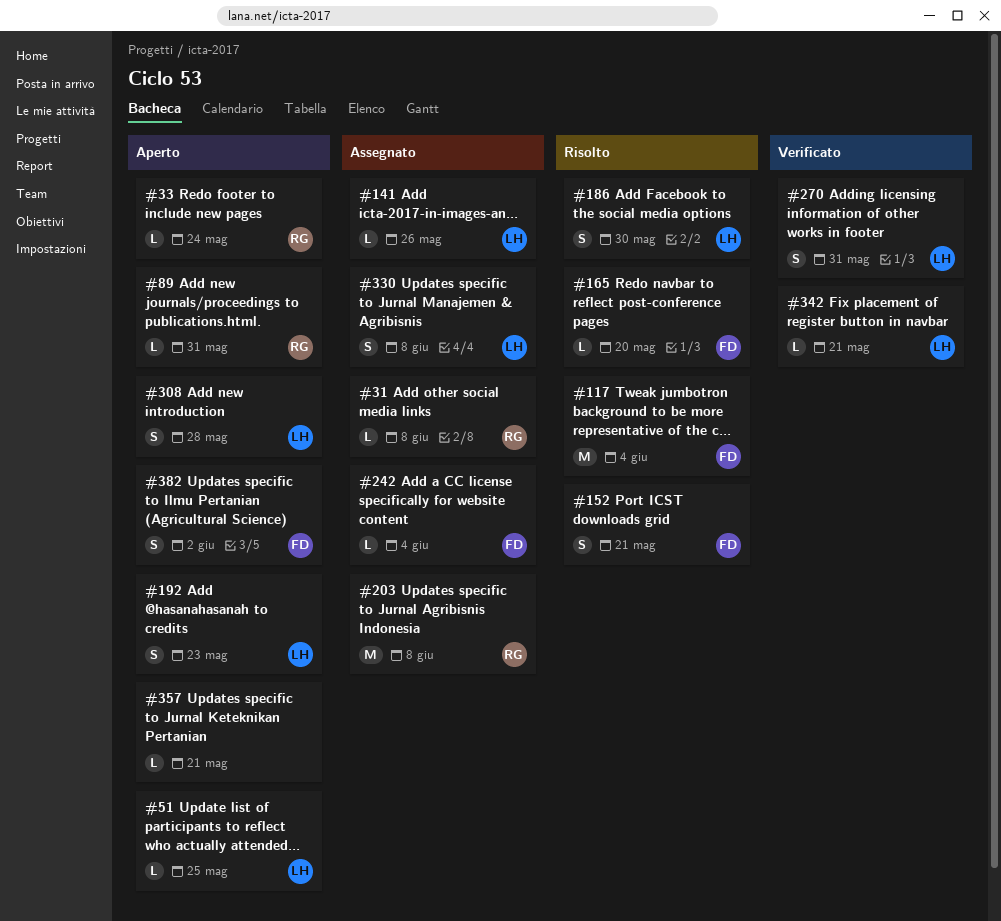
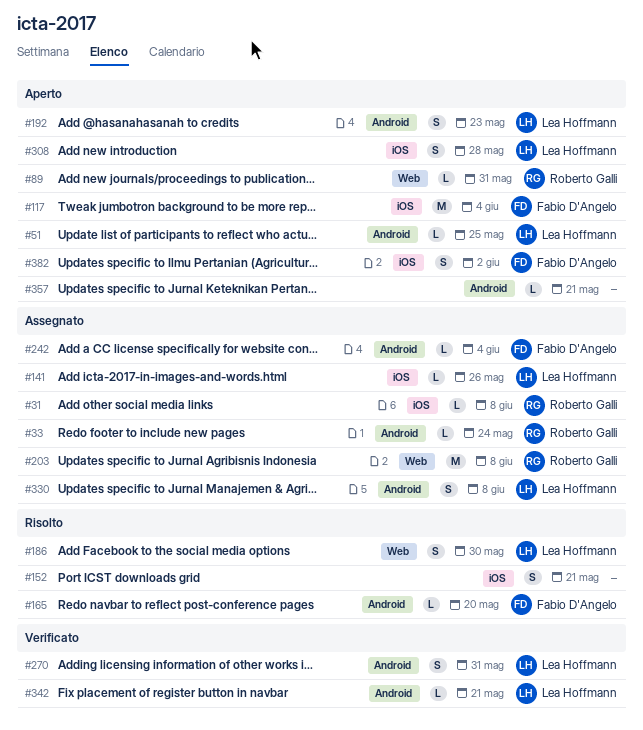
#33, status: Aperto -> Assegnato
#117, status: Risolto -> Aperto
#152, owner: Fabio D'Angelo -> none

